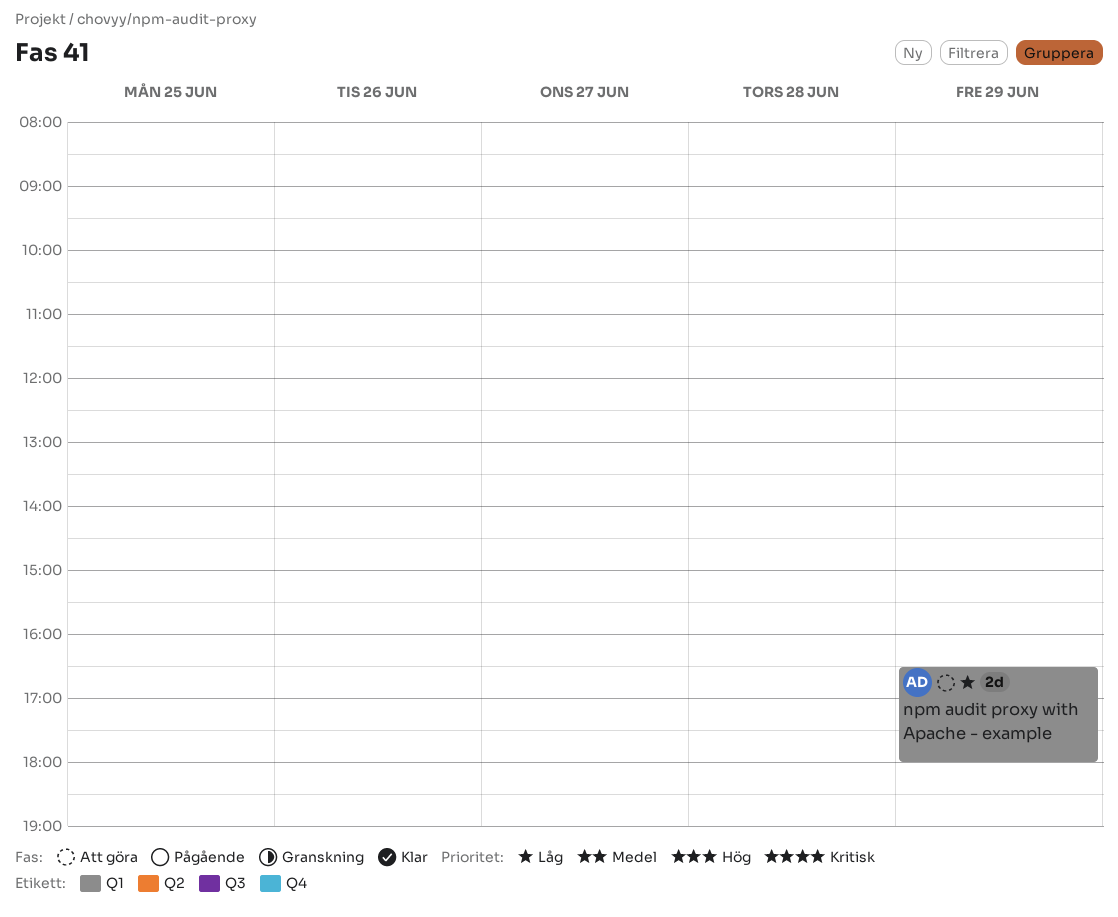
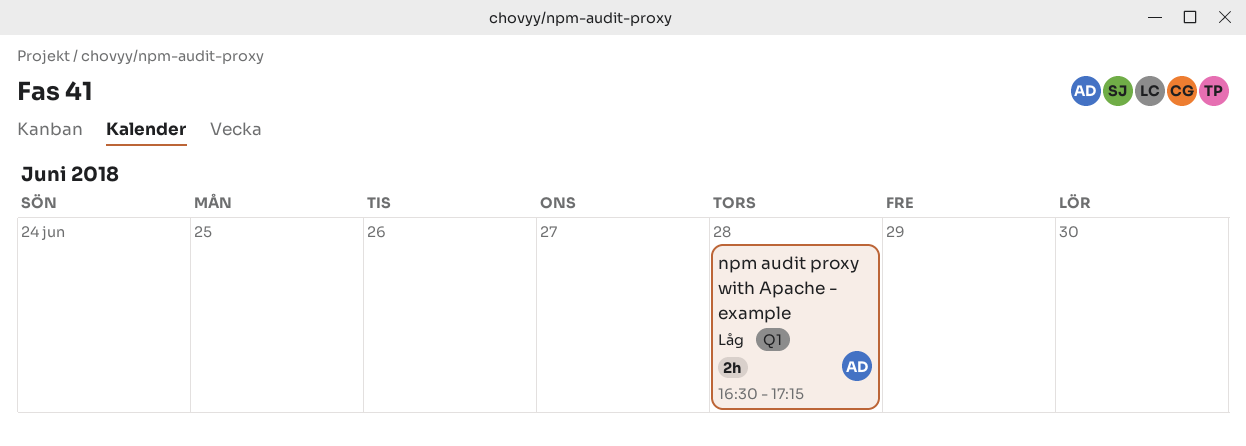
npm audit proxy with Apache - example, estimate: 2d -> 2h
npm audit proxy with Apache - example, day: Jun 29 -> Jun 28
npm audit proxy with Apache - example, ends: 18:00 -> 17:15

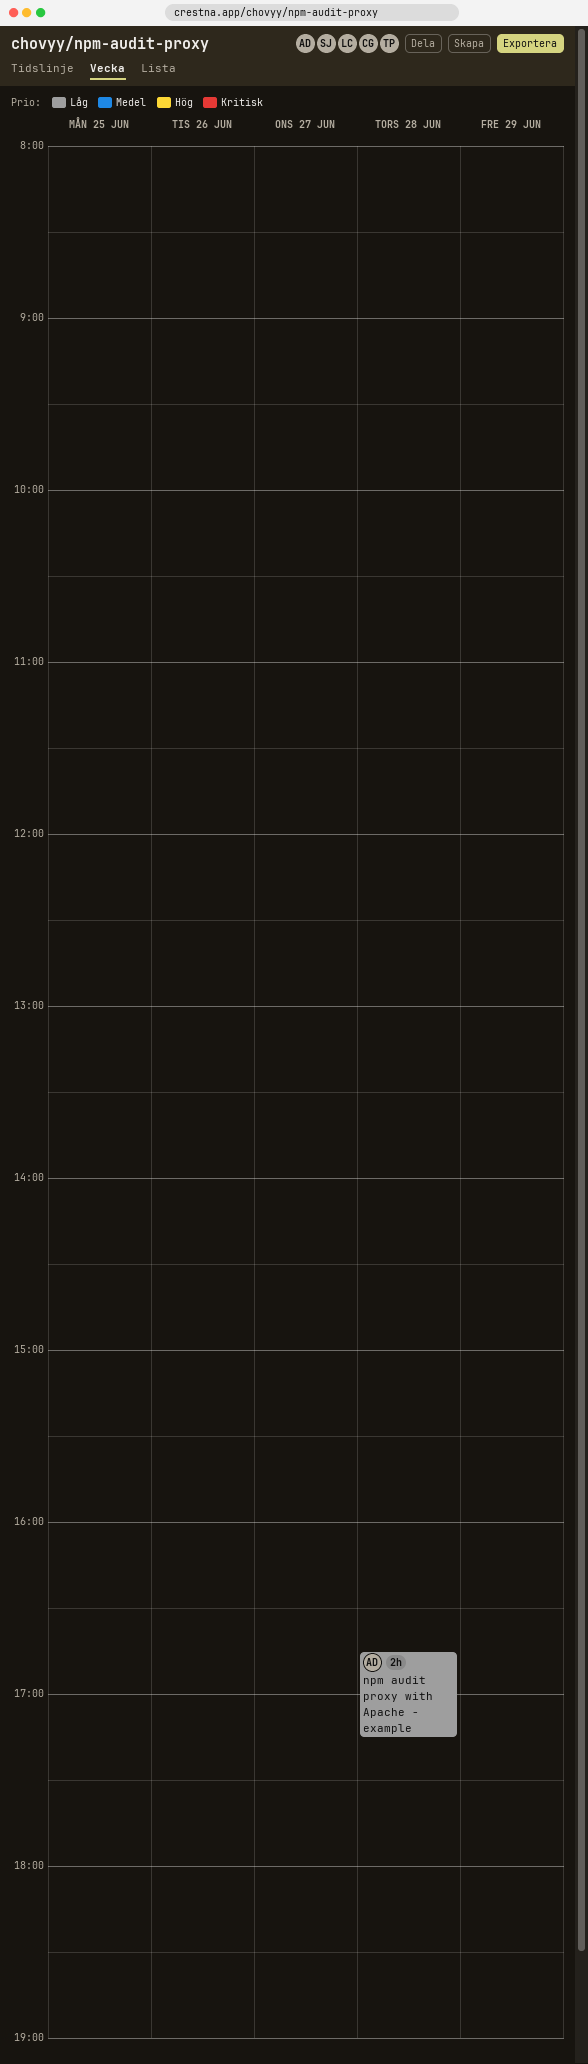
npm audit proxy with Apache - example, begins: 16:30 -> 16:45

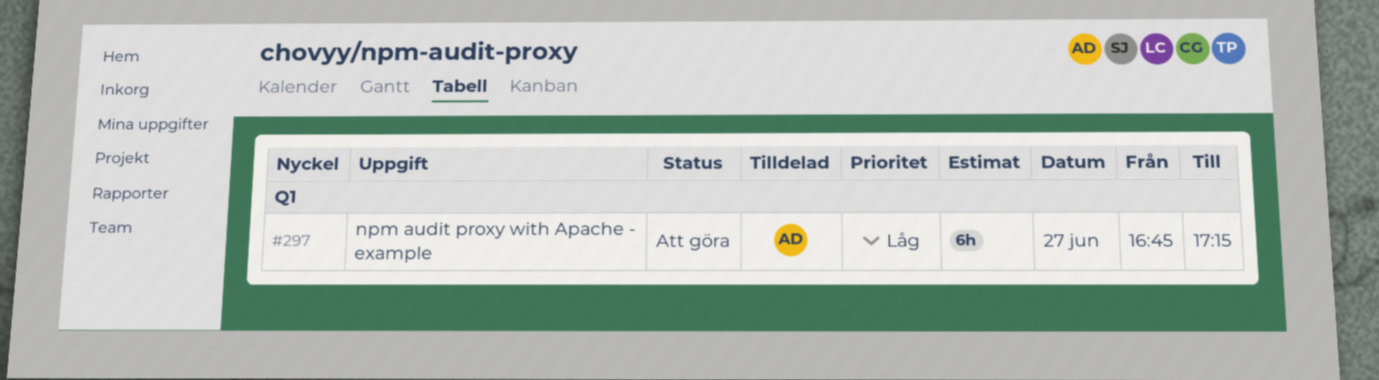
npm audit proxy with Apache - example, estimate: 2h -> 6h
npm audit proxy with Apache - example, day: Jun 28 -> Jun 27

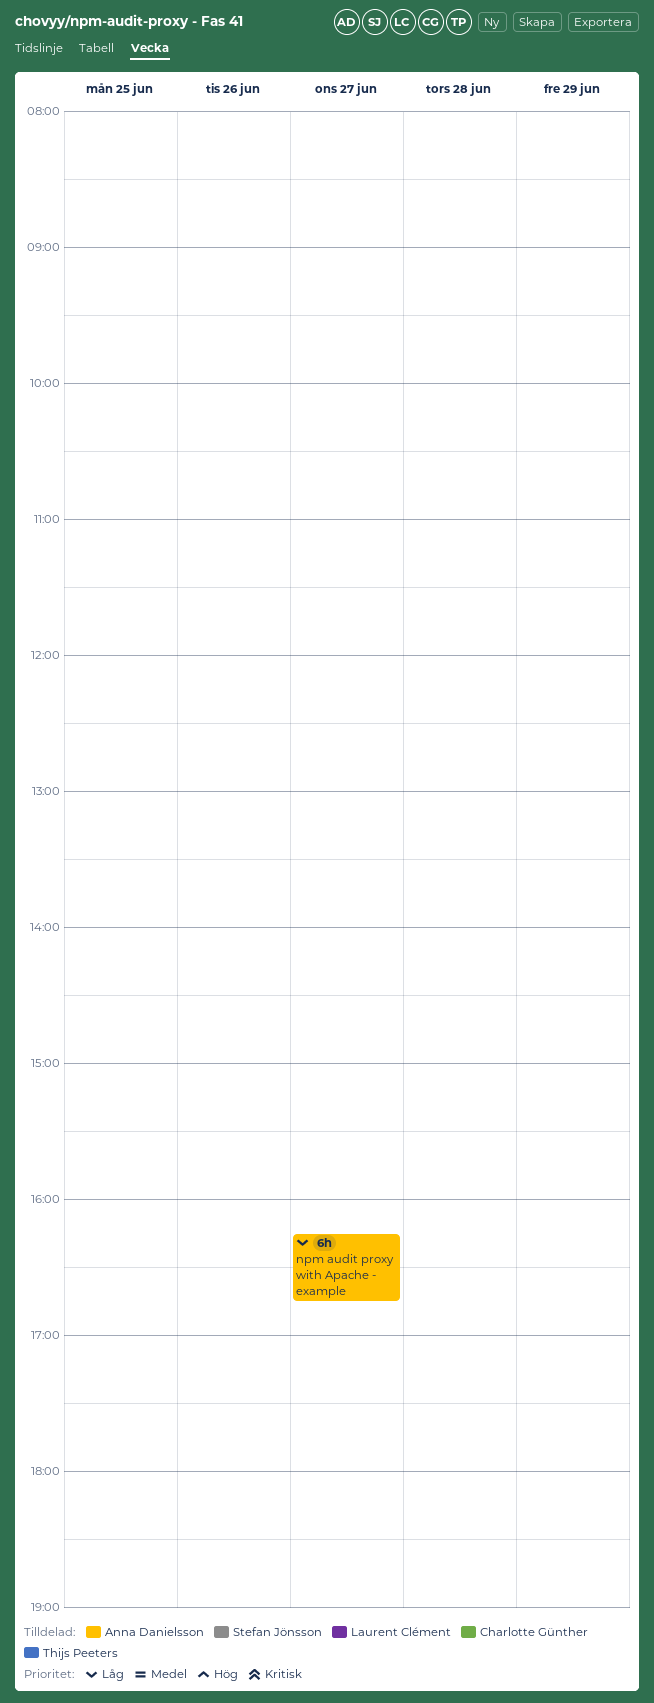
npm audit proxy with Apache - example, begins: 16:45 -> 16:15
npm audit proxy with Apache - example, ends: 17:15 -> 16:45

